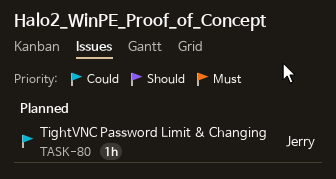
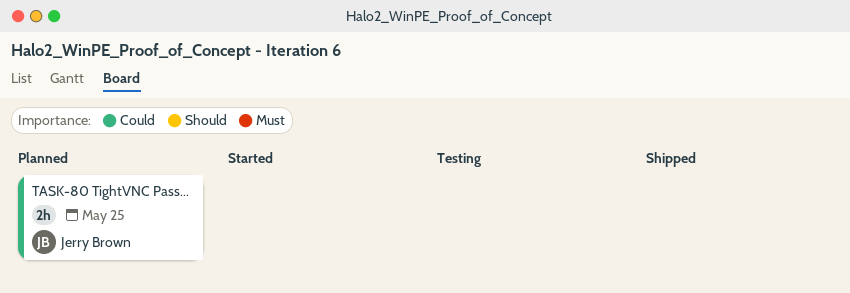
TASK-80, estimate: 1h -> 2h

